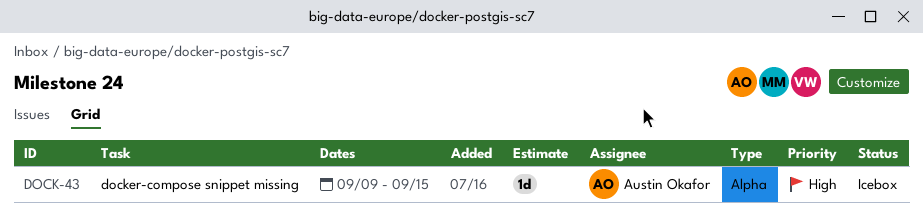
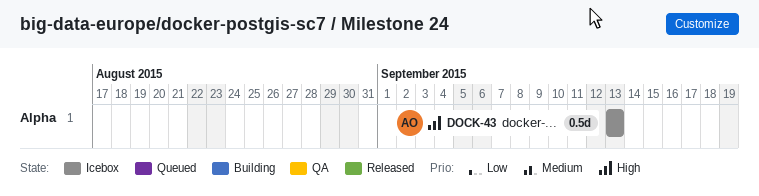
DOCK-43, estimate: 1d -> 0.5d
DOCK-43, start: Sep 9 -> Sep 13
DOCK-43, due: Sep 15 -> Sep 13

